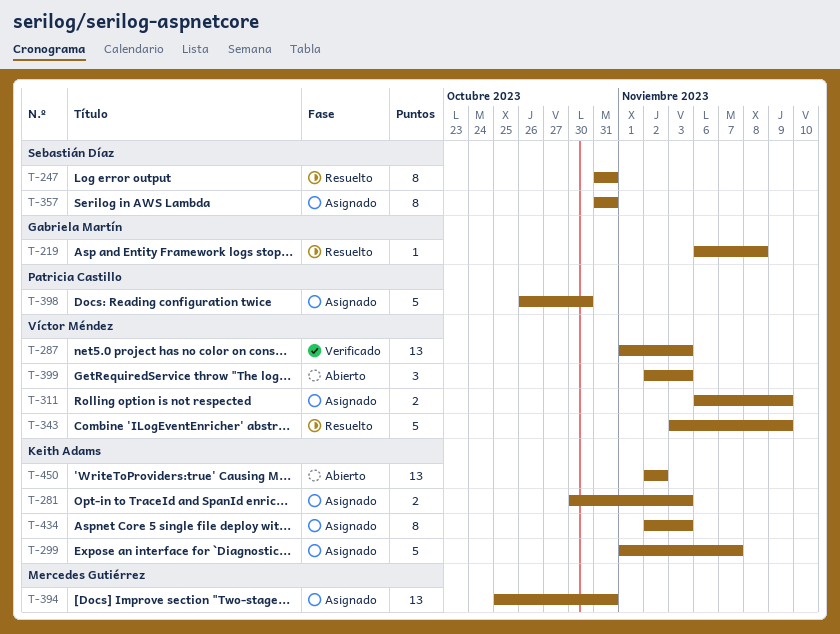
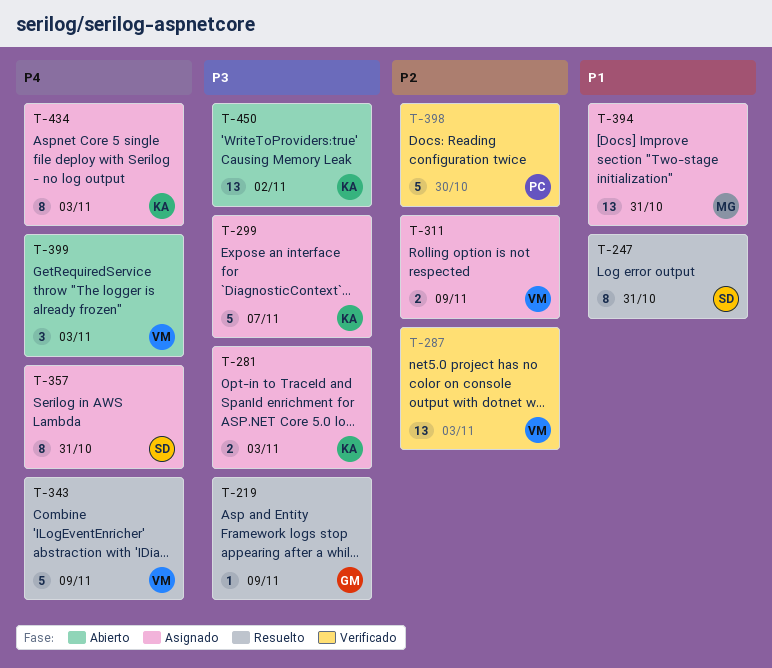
T-219, due: Nov 8 -> Nov 9
T-398, status: Asignado -> Verificado

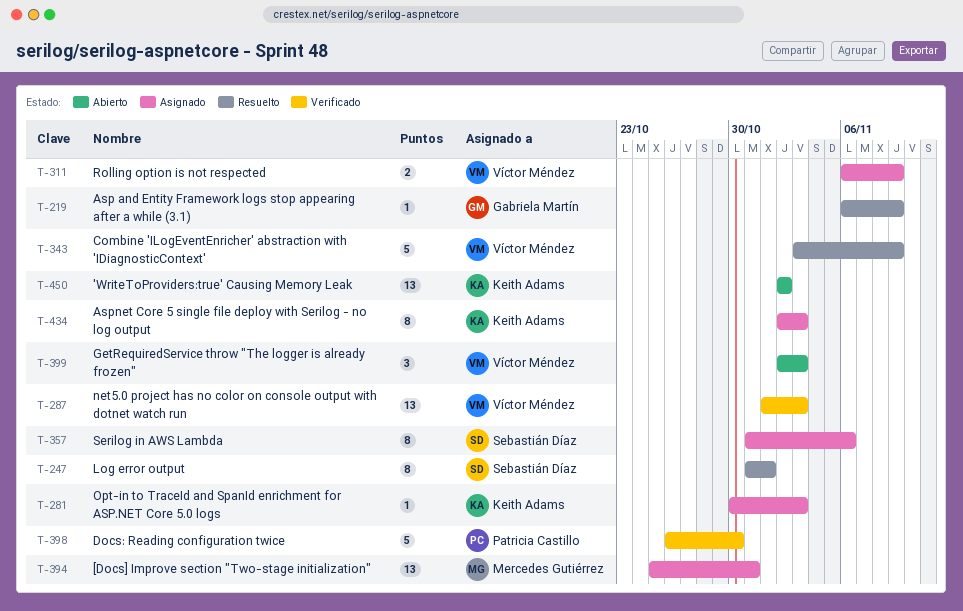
T-247, due: Oct 31 -> Nov 1
T-281, estimate: 2 -> 1
T-299: present -> none
T-357, due: Oct 31 -> Nov 6

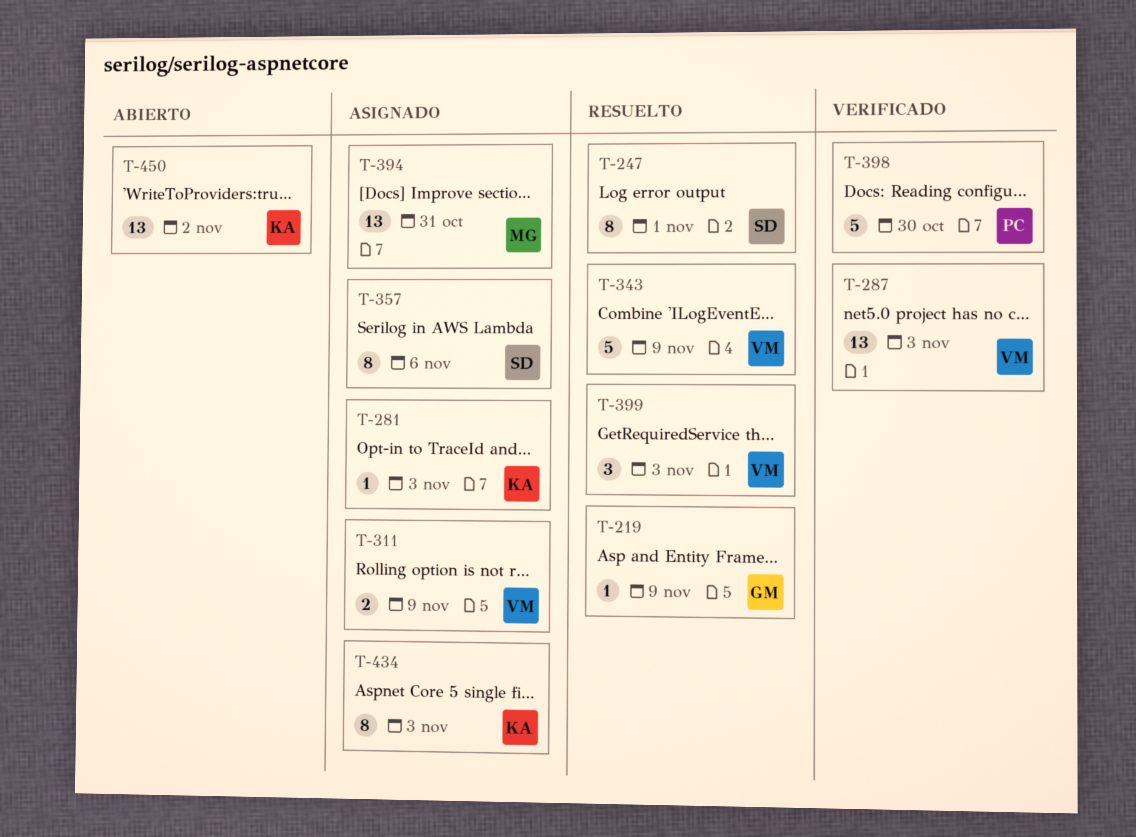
T-399, status: Abierto -> Resuelto

